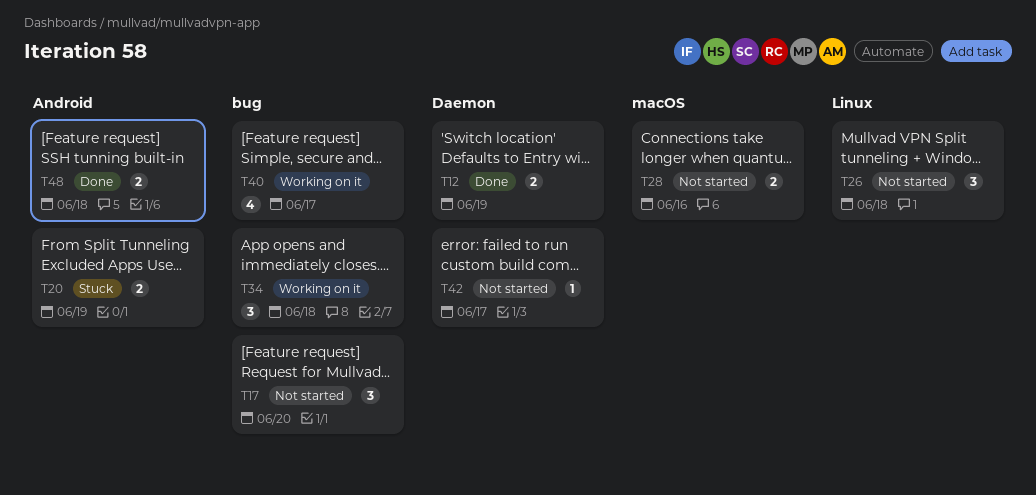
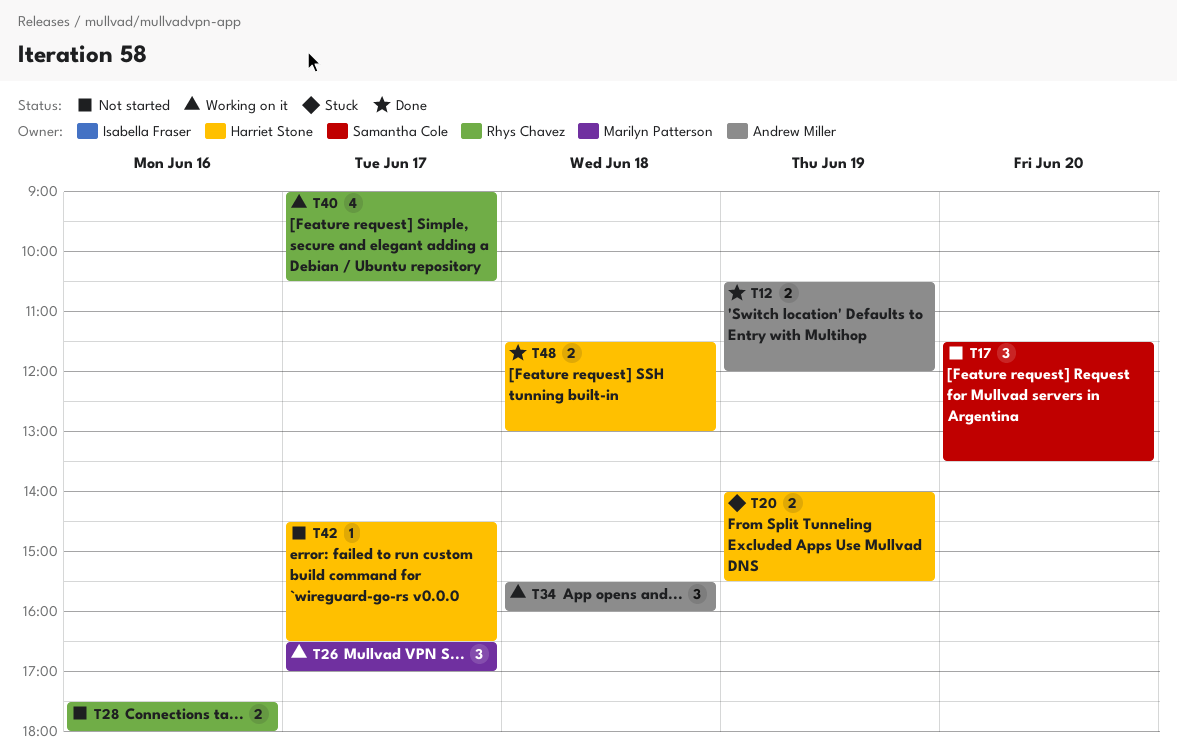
T26, status: Not started -> Working on it
T26, day: Jun 18 -> Jun 17

